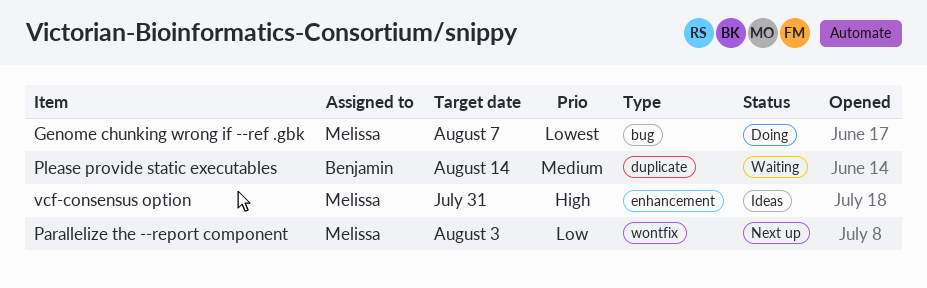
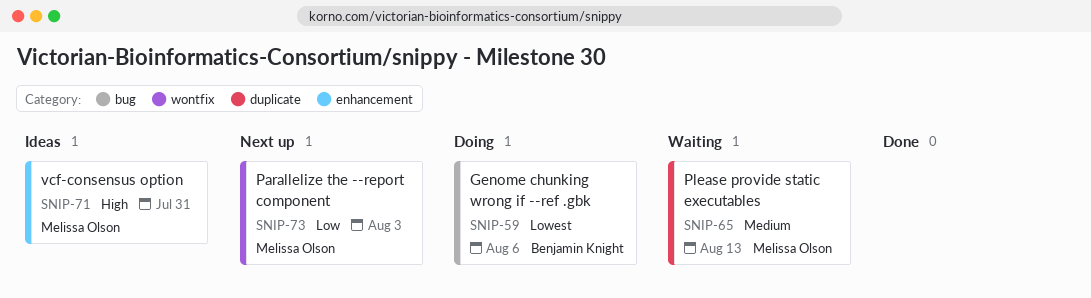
Genome chunking wrong if --ref .gbk, owner: Melissa Olson -> Benjamin Knight
Genome chunking wrong if --ref .gbk, due: Aug 7 -> Aug 6
Please provide static executables, owner: Benjamin Knight -> Melissa Olson
Please provide static executables, due: Aug 14 -> Aug 13

